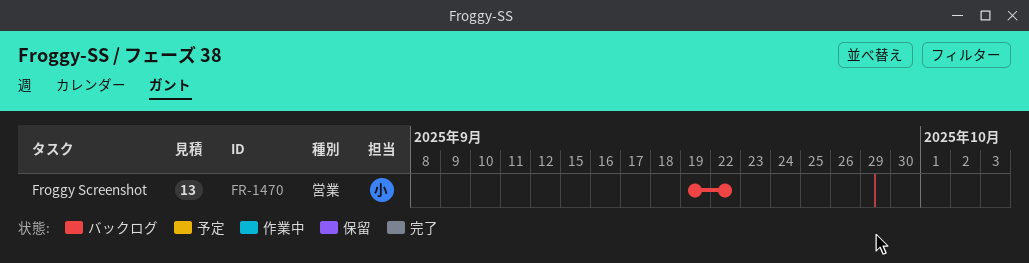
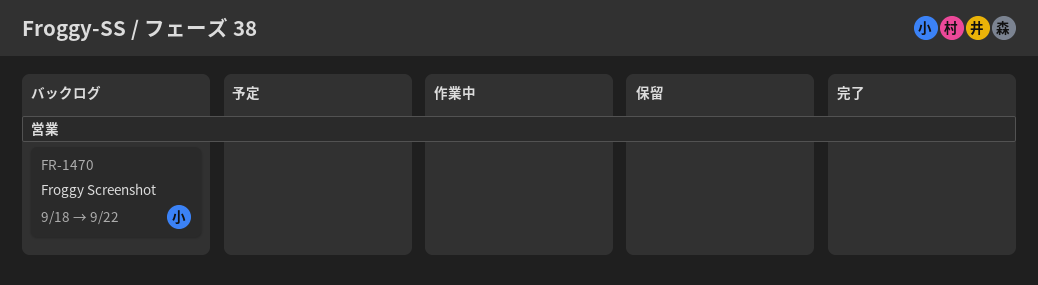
FR-1470, start: Sep 19 -> Sep 18

